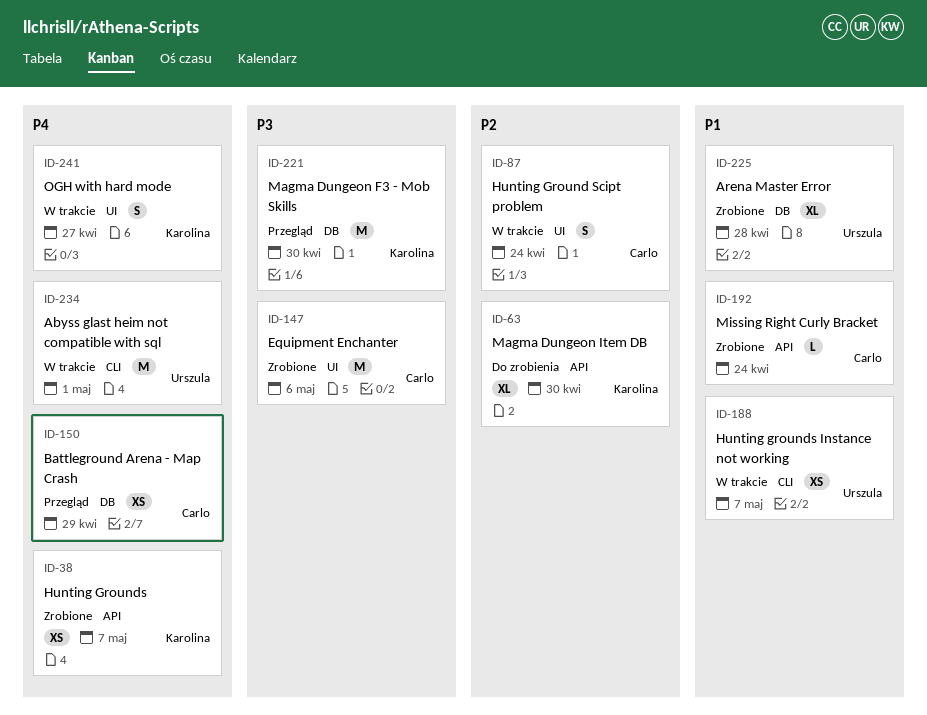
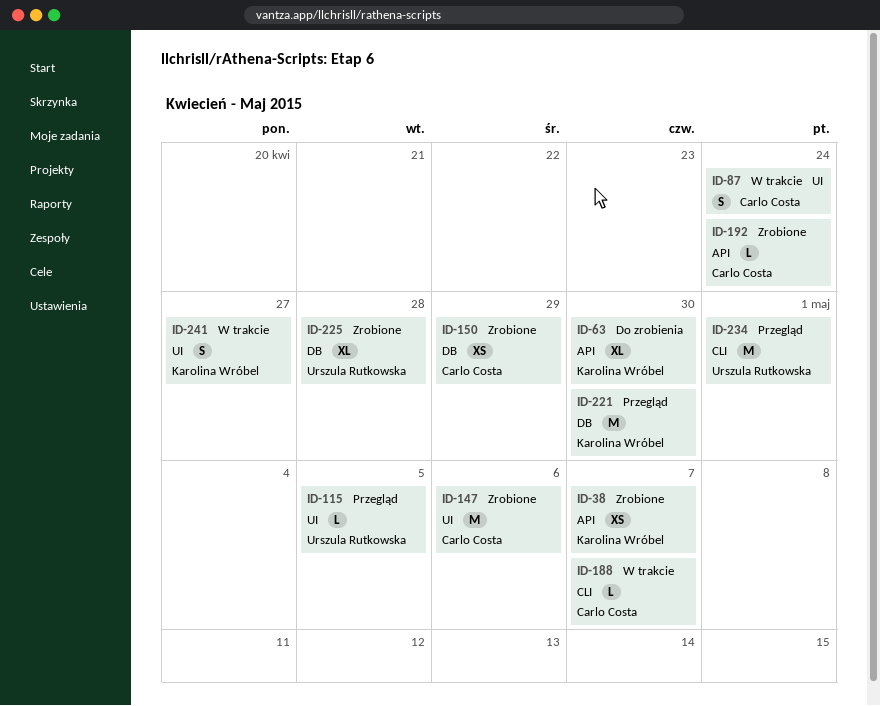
ID-115: none -> present
ID-150, status: Przegląd -> Zrobione
ID-188, owner: Urszula Rutkowska -> Carlo Costa
ID-188, estimate: XS -> L
ID-234, status: W trakcie -> Przegląd

